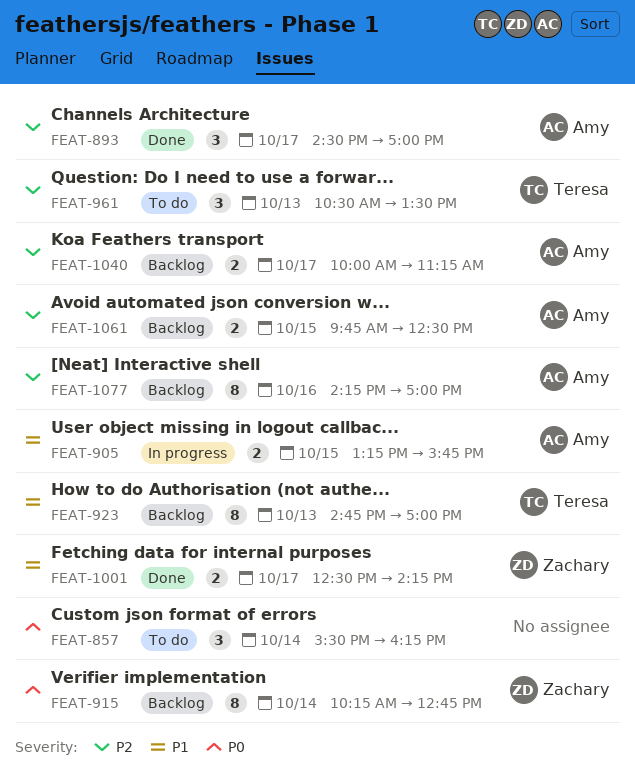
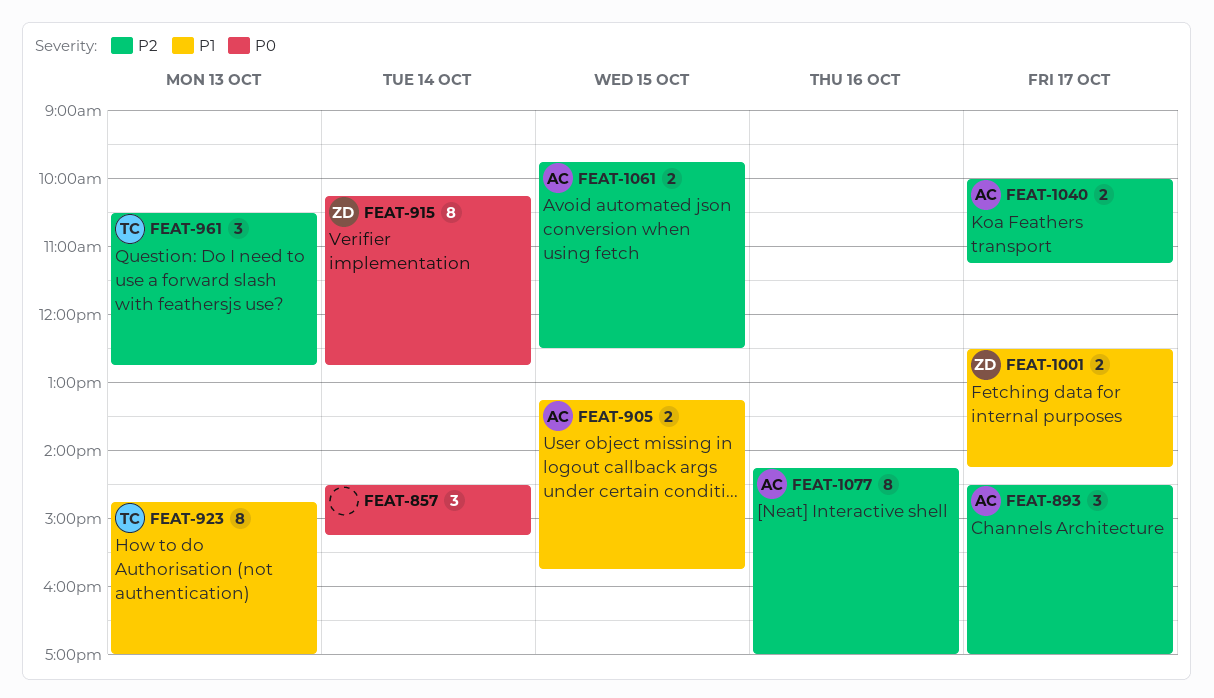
FEAT-857, begins: 15:30 -> 14:30
FEAT-857, ends: 16:15 -> 15:15
FEAT-961, ends: 13:30 -> 12:45

